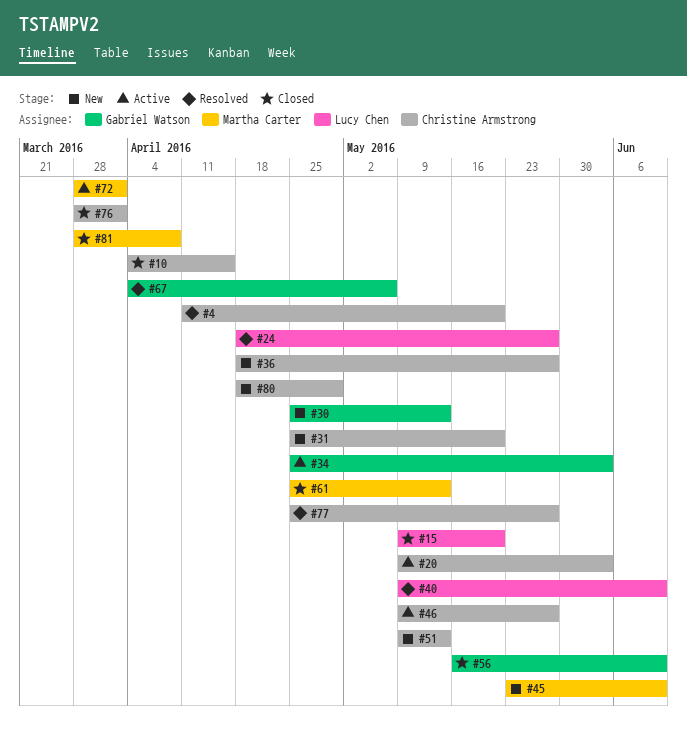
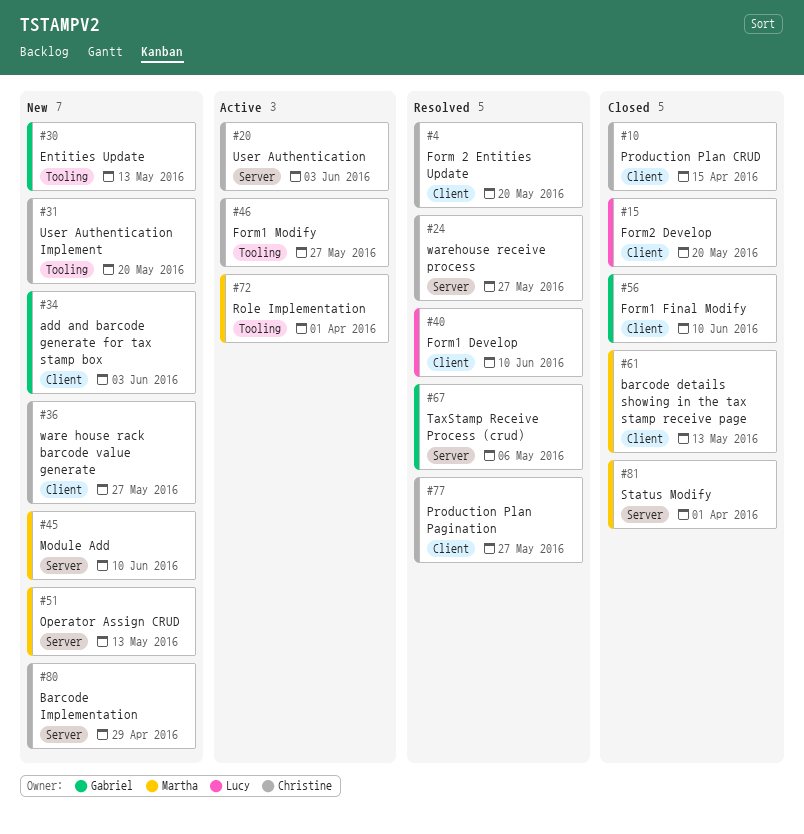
#24, owner: Lucy Chen -> Christine Armstrong
#34, status: Active -> New
#51, owner: Christine Armstrong -> Martha Carter
#76: present -> none
#81, due: Apr 8 -> Apr 1

